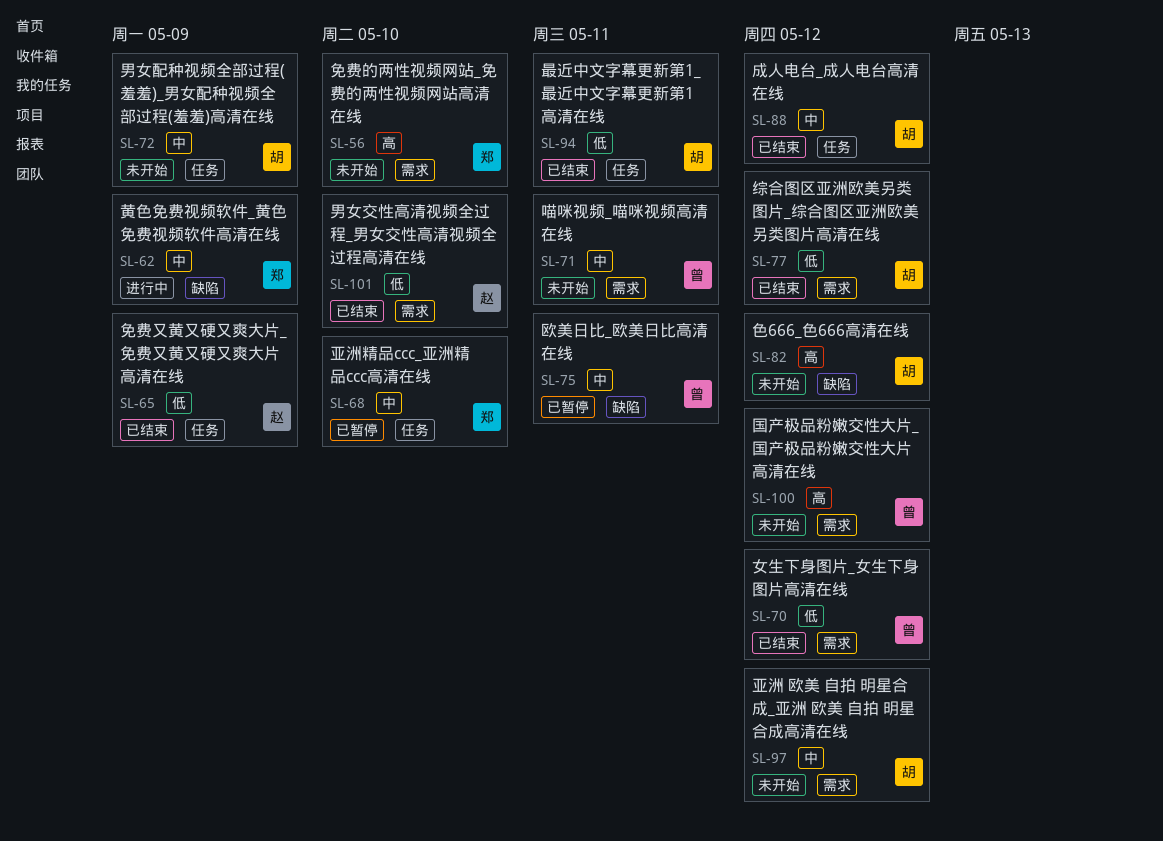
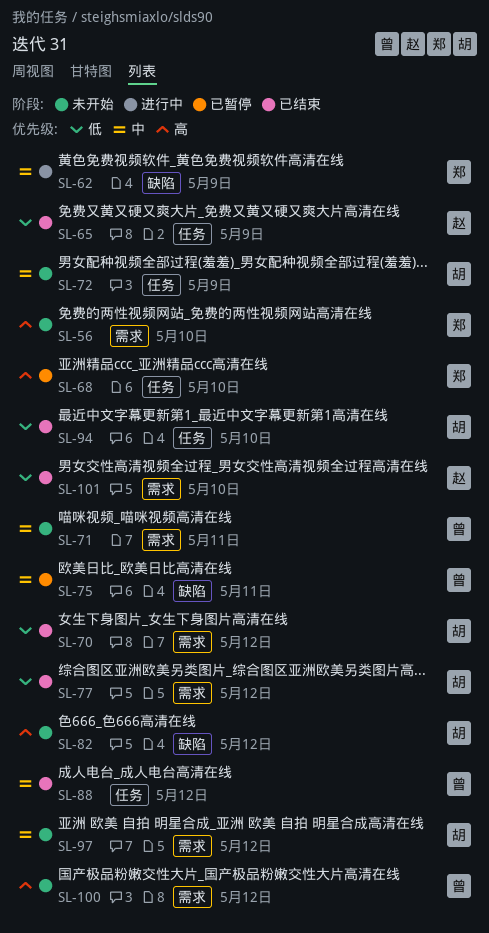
SL-68, priority: 中 -> 高
SL-70, owner: 曾 -> 胡
SL-88, owner: 胡 -> 曾
SL-94, due: May 11 -> May 10

